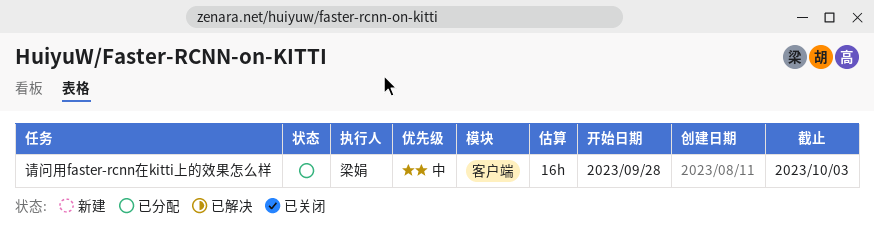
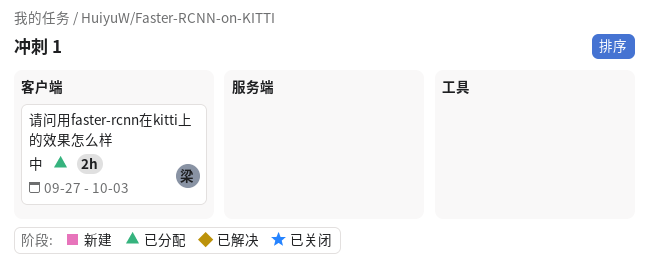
请问用faster-rcnn在kitti上的效果怎么样, estimate: 16h -> 2h
请问用faster-rcnn在kitti上的效果怎么样, start: Sep 28 -> Sep 27

